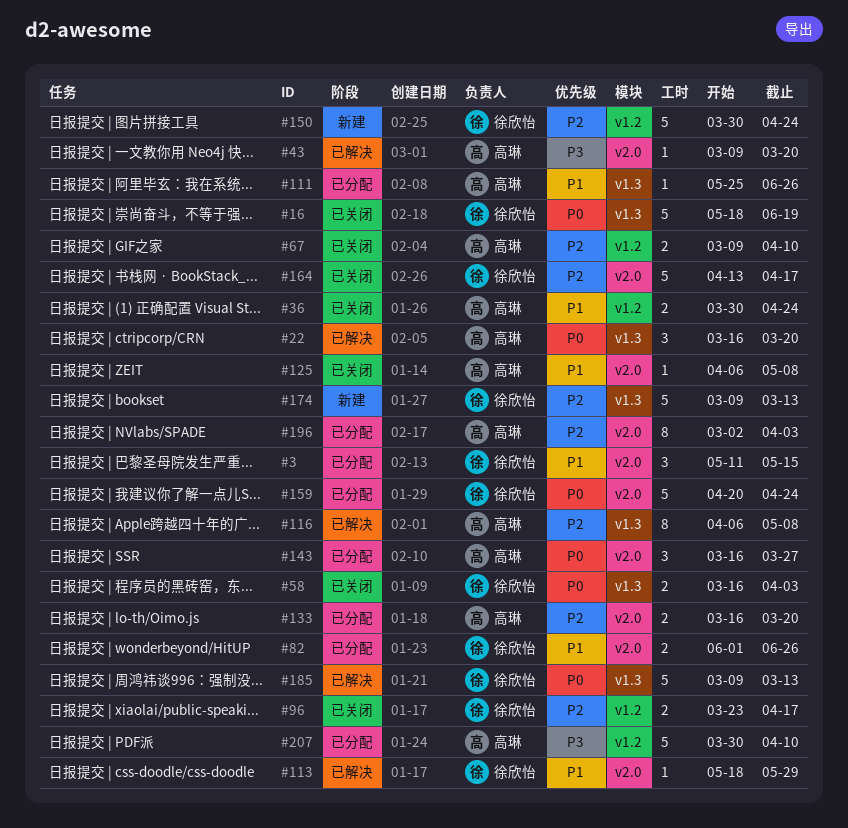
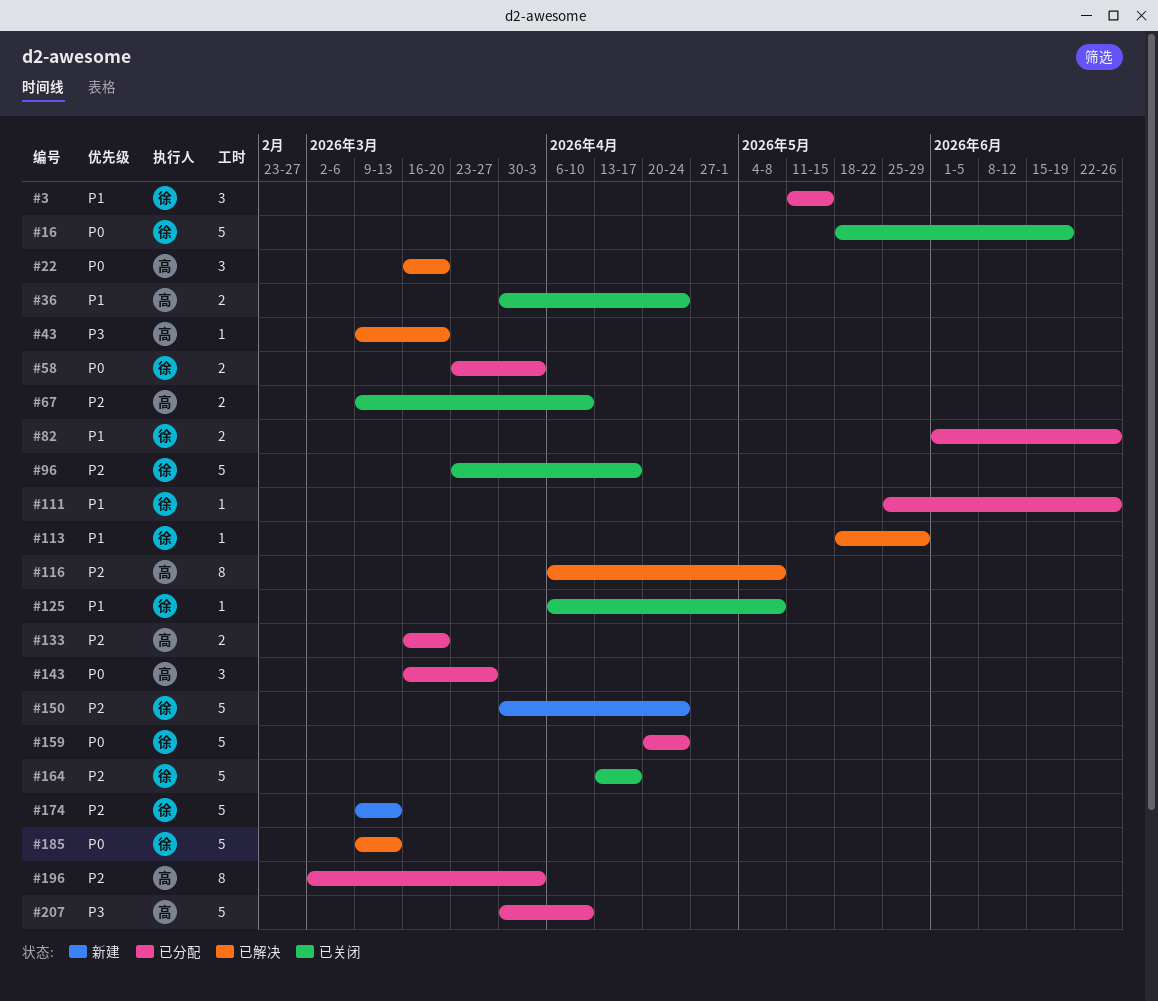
#58, status: 已关闭 -> 已分配
#58, start: Mar 16 -> Mar 23
#96, estimate: 2 -> 5
#111, owner: 高琳 -> 徐欣怡
#125, owner: 高琳 -> 徐欣怡

